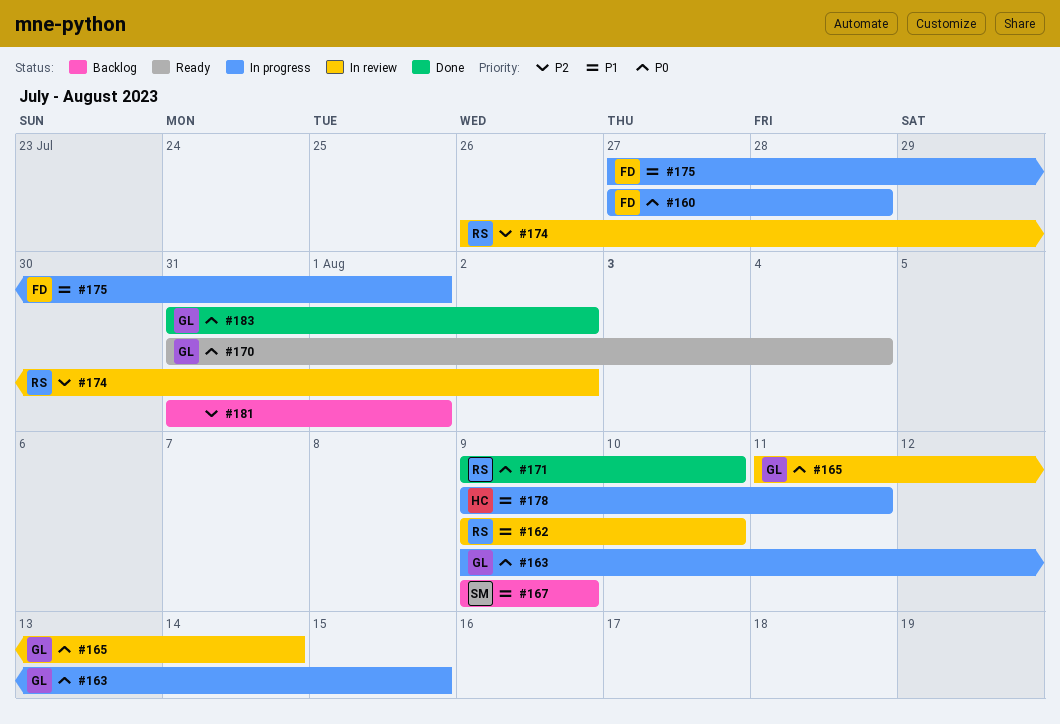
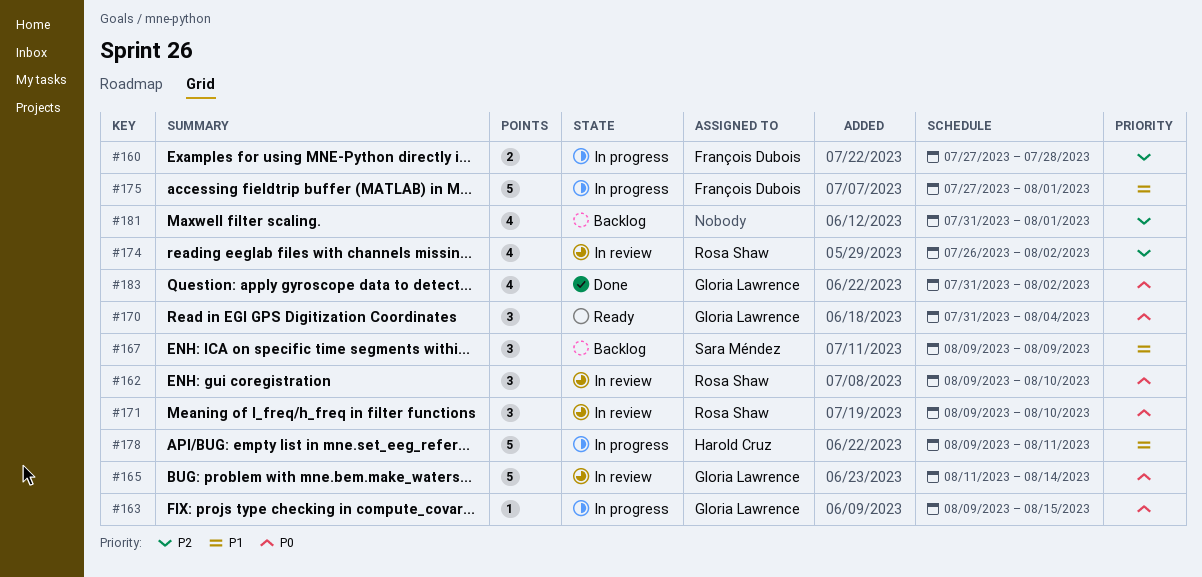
#160, priority: P0 -> P2
#162, priority: P1 -> P0
#171, status: Done -> In review

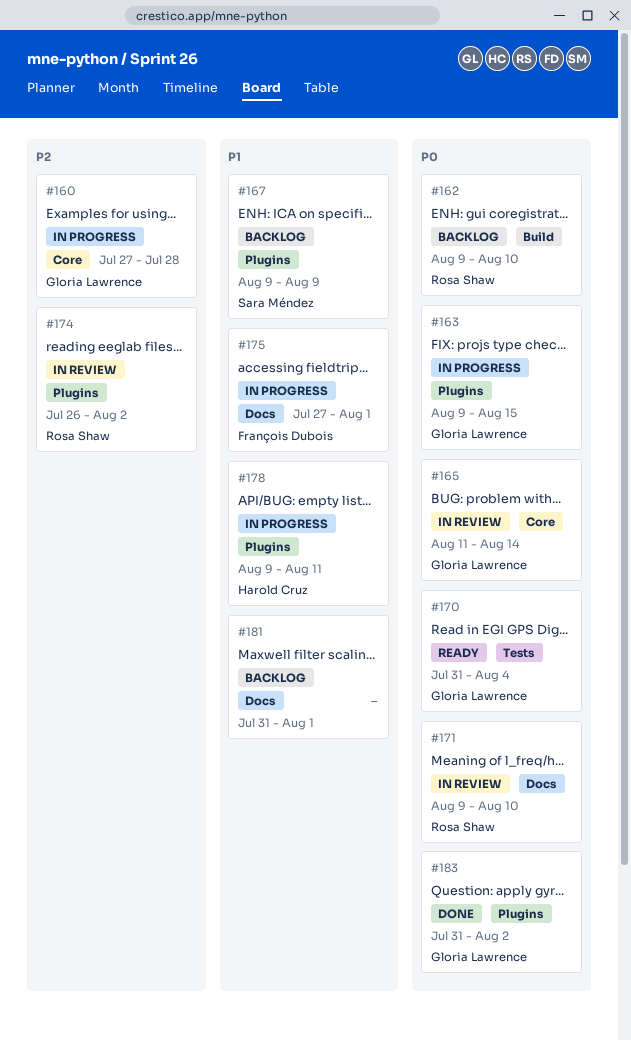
#160, owner: François Dubois -> Gloria Lawrence
#162, status: In review -> Backlog
#181, priority: P2 -> P1

